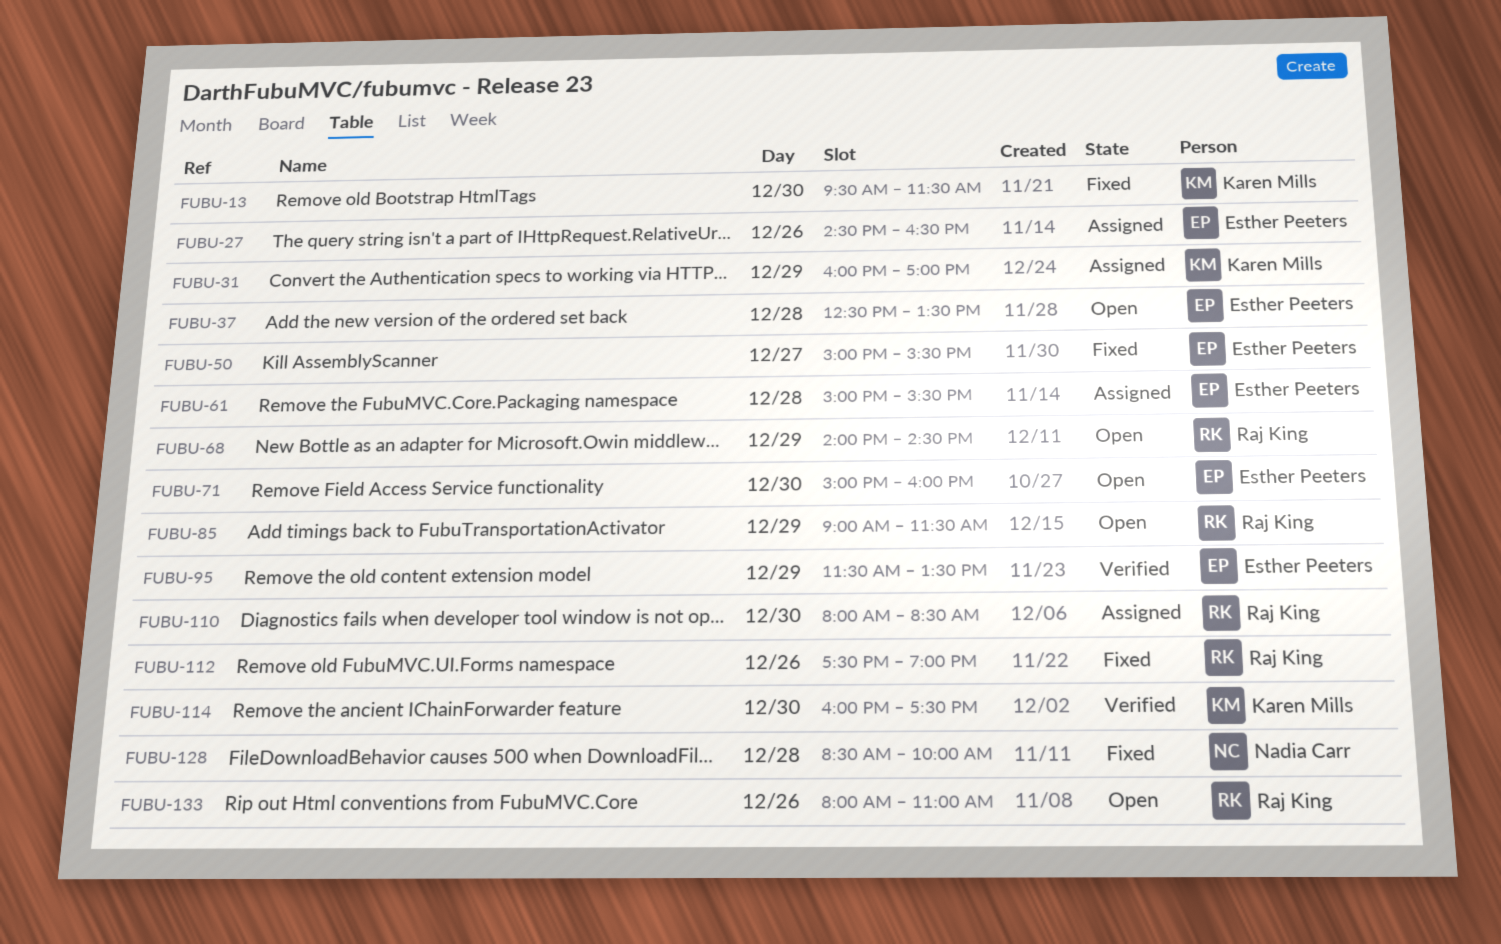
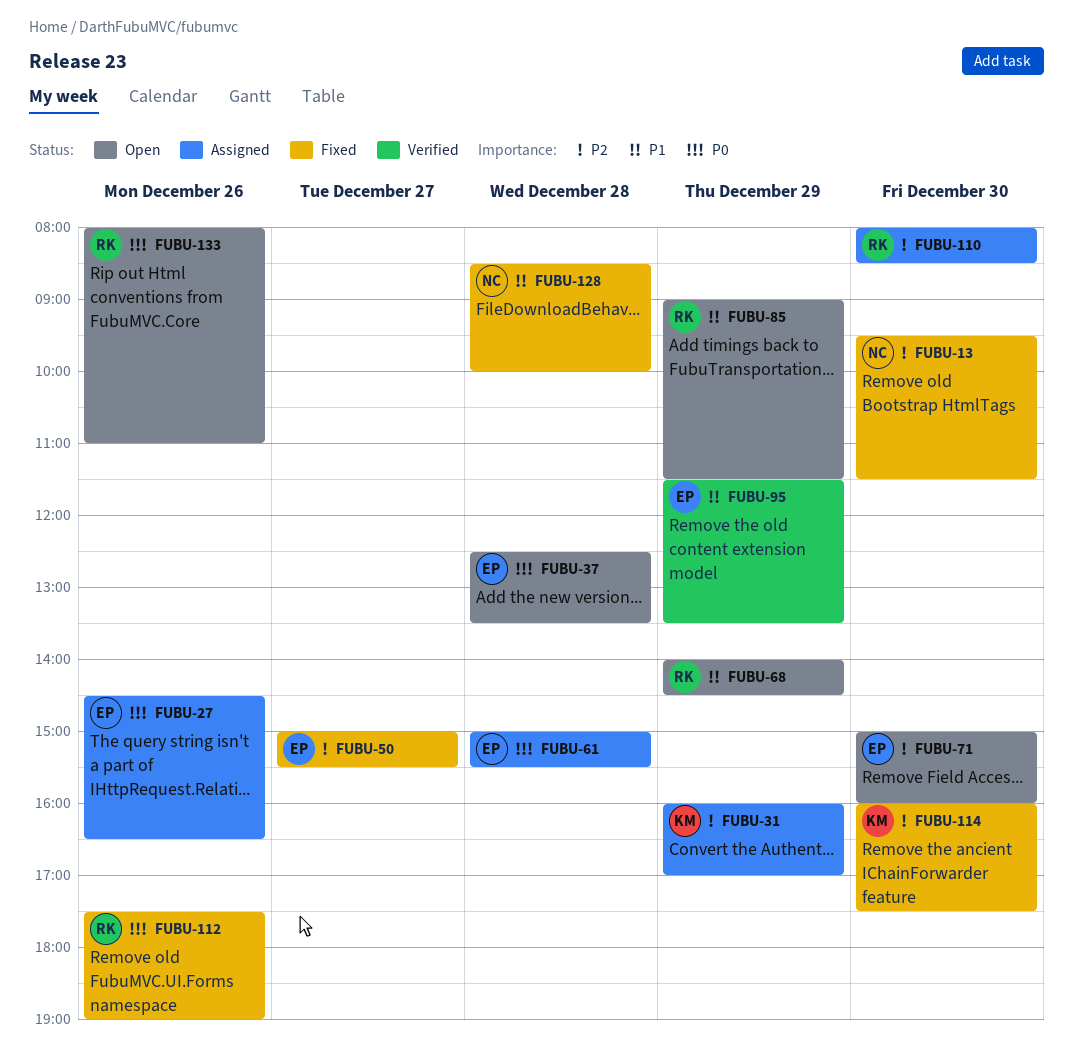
FUBU-13, owner: Karen Mills -> Nadia Carr
FUBU-114, status: Verified -> Fixed

